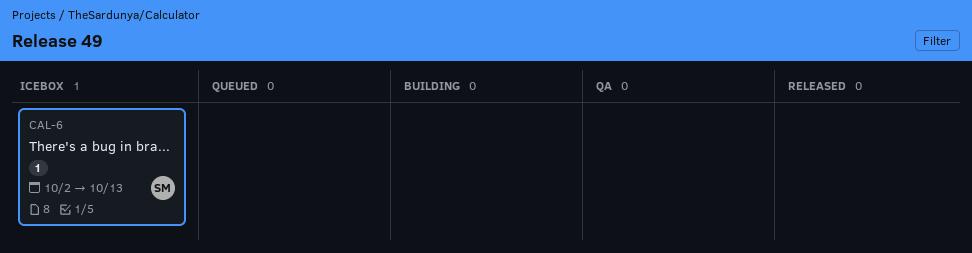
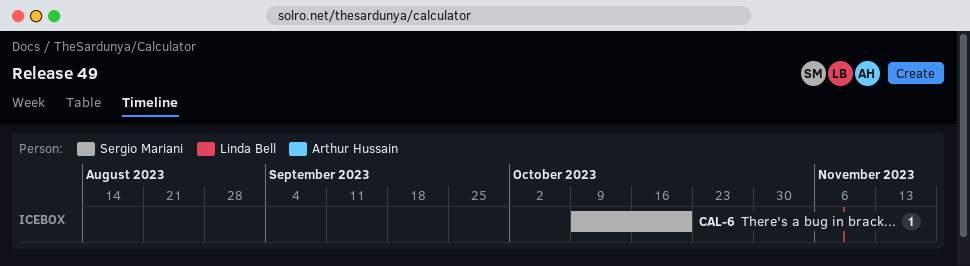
CAL-6, start: Oct 2 -> Oct 9
CAL-6, due: Oct 13 -> Oct 20

